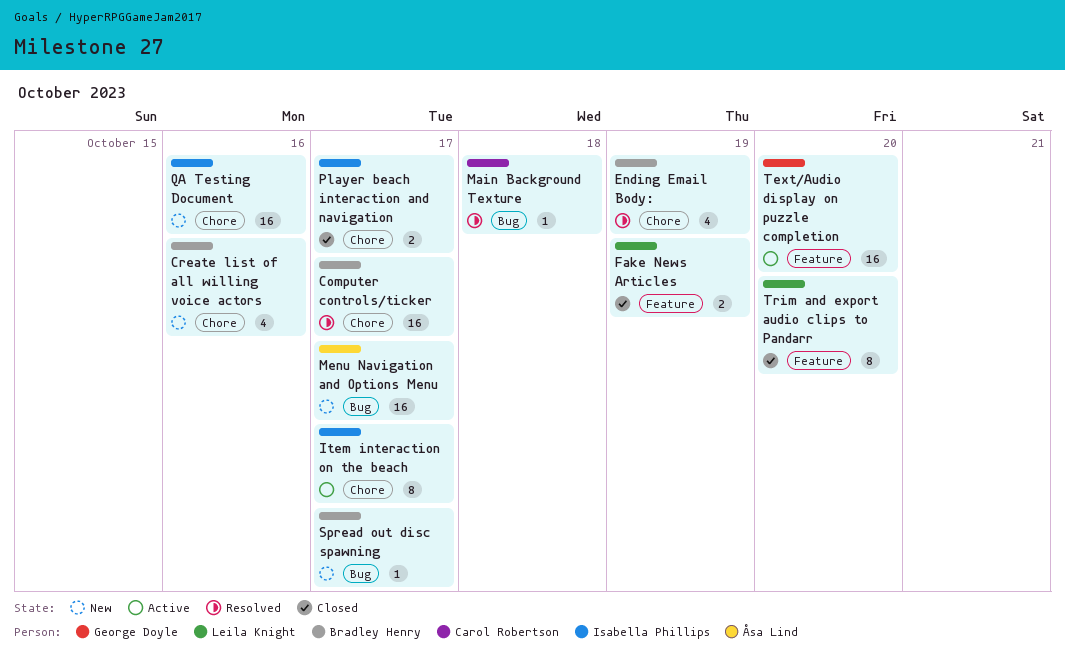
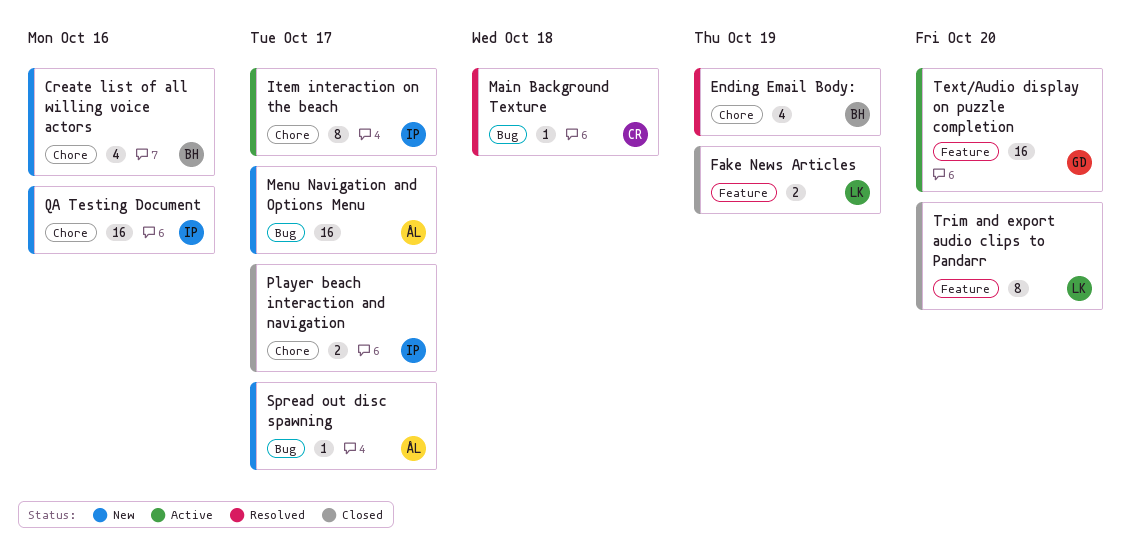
Computer controls/ticker: present -> none
Spread out disc spawning, owner: Bradley Henry -> Åsa Lind

